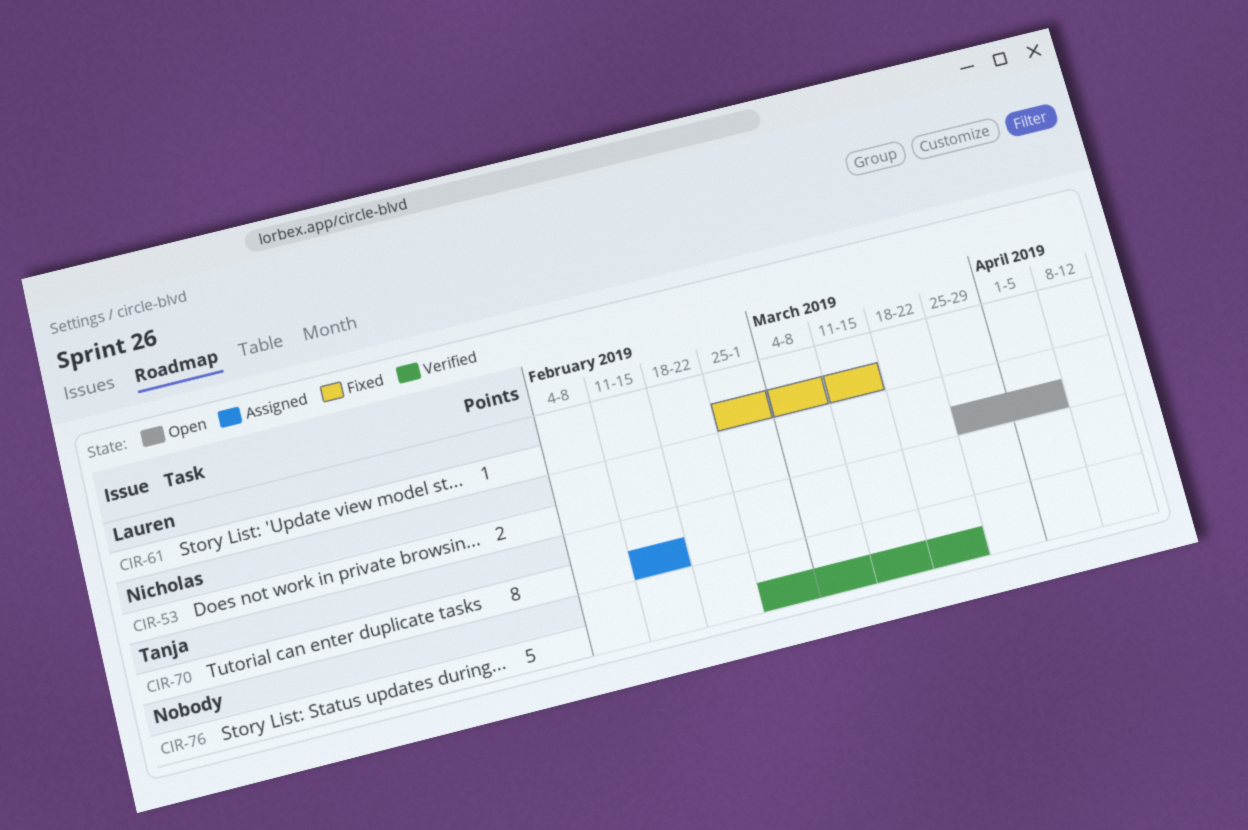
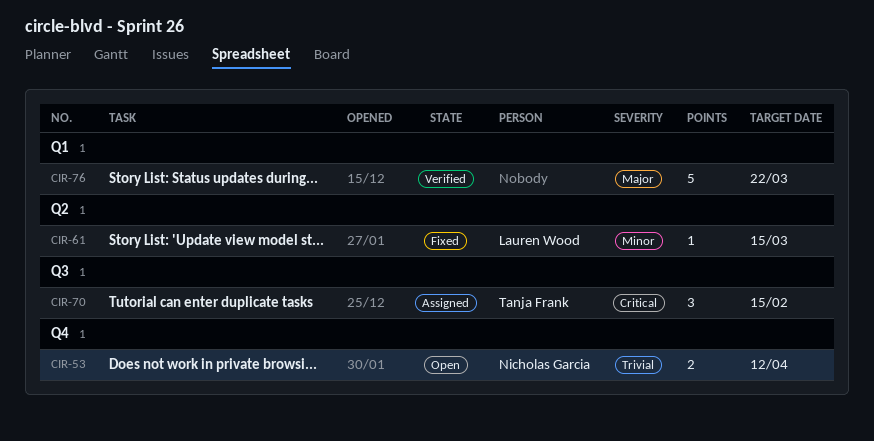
CIR-53, due: Apr 5 -> Apr 12
CIR-70, estimate: 8 -> 3

